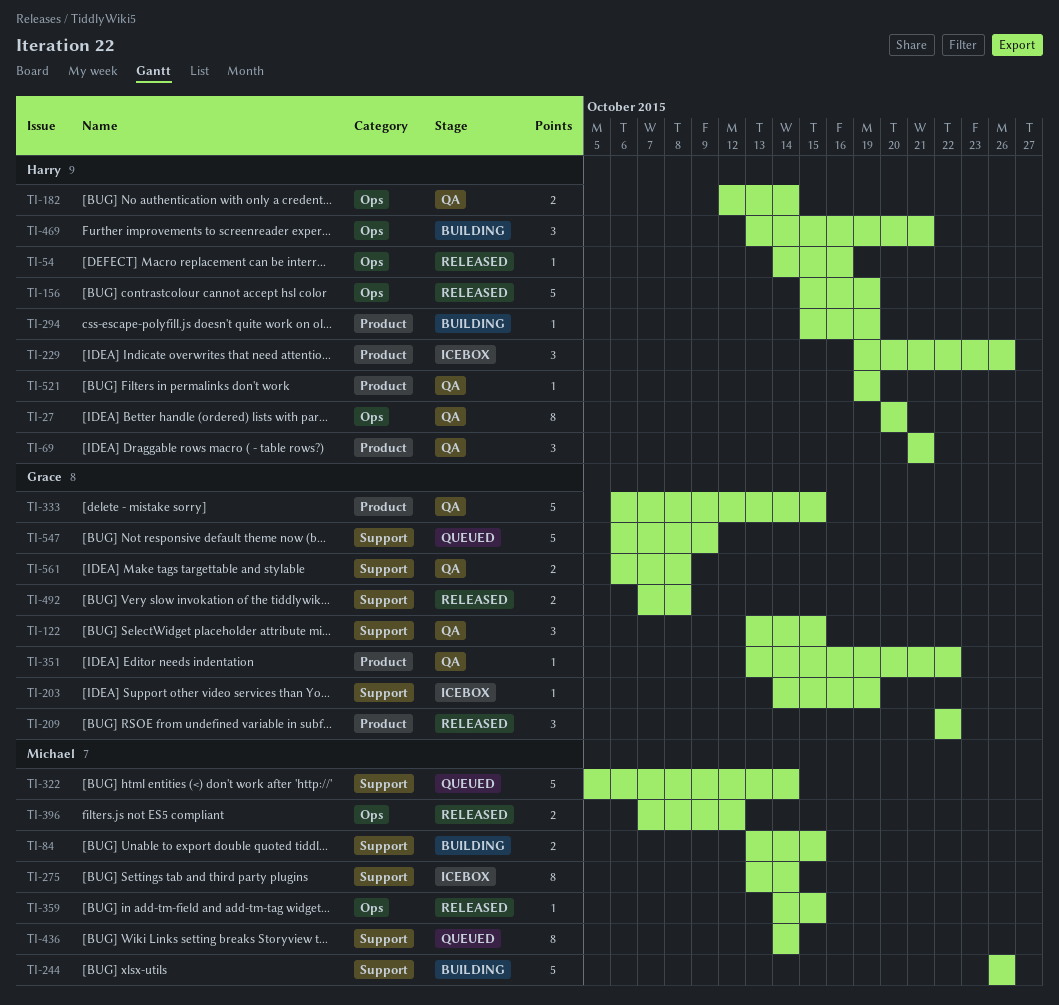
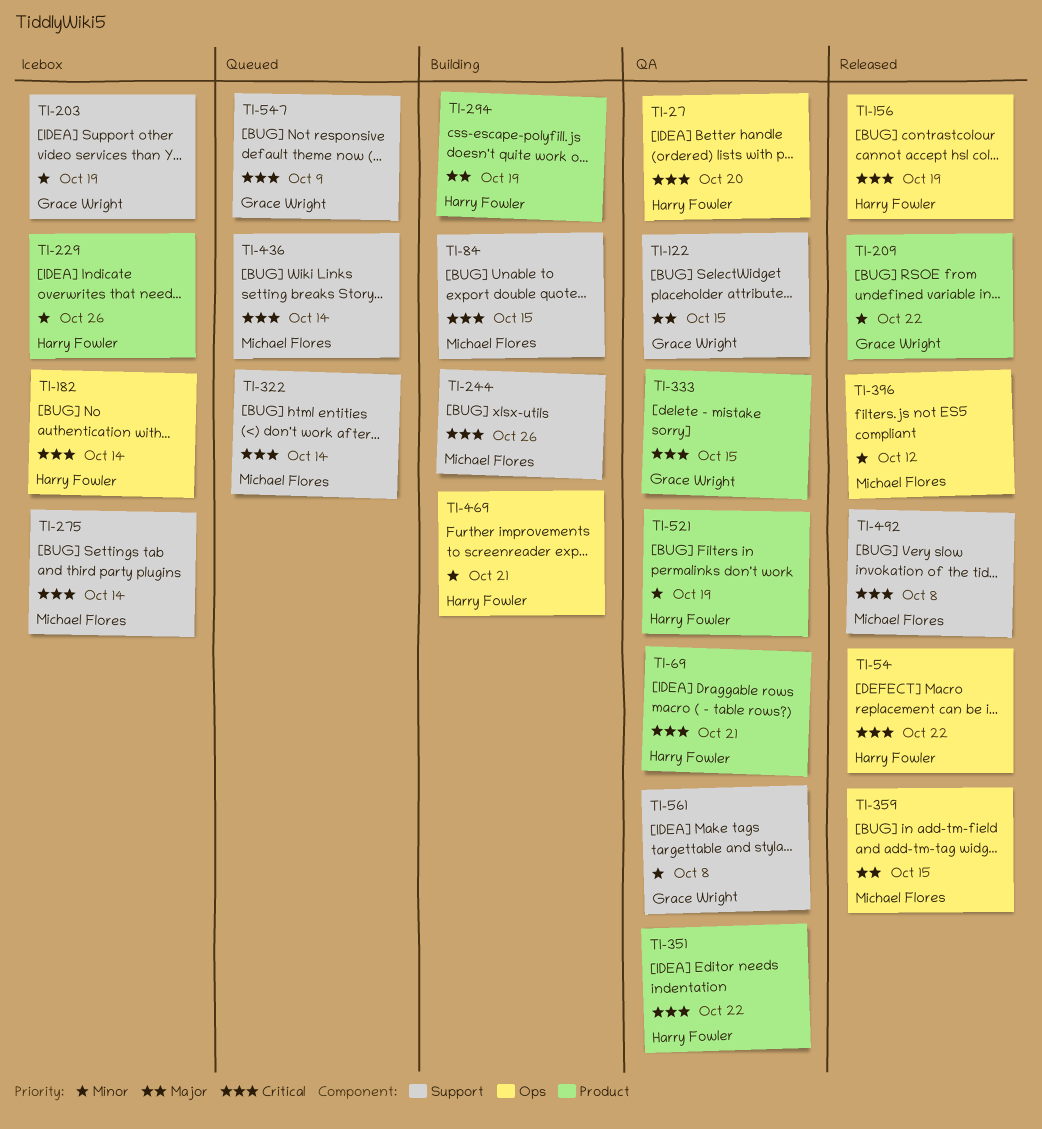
TI-54, due: Oct 16 -> Oct 22
TI-182, status: QA -> Icebox
TI-351, owner: Grace Wright -> Harry Fowler
TI-492, owner: Grace Wright -> Michael Flores

